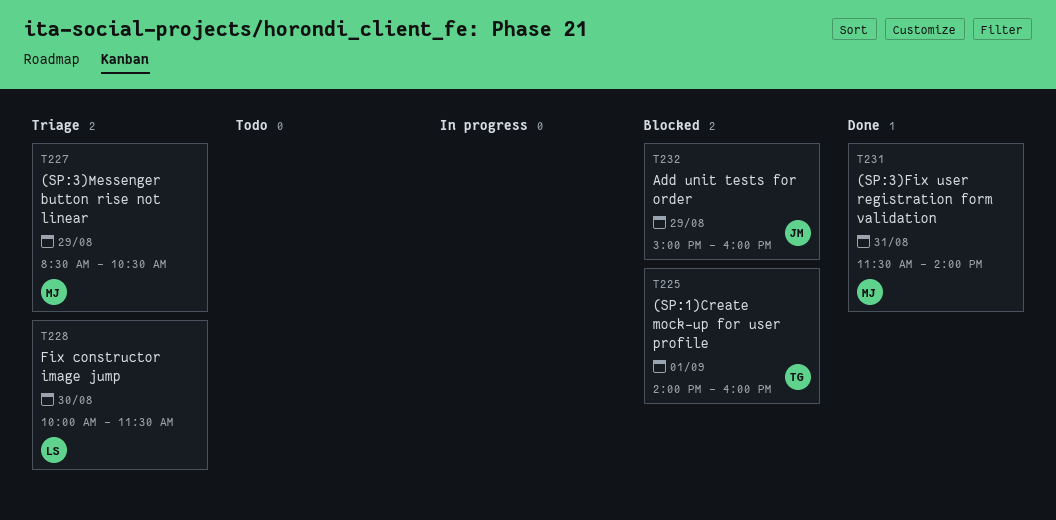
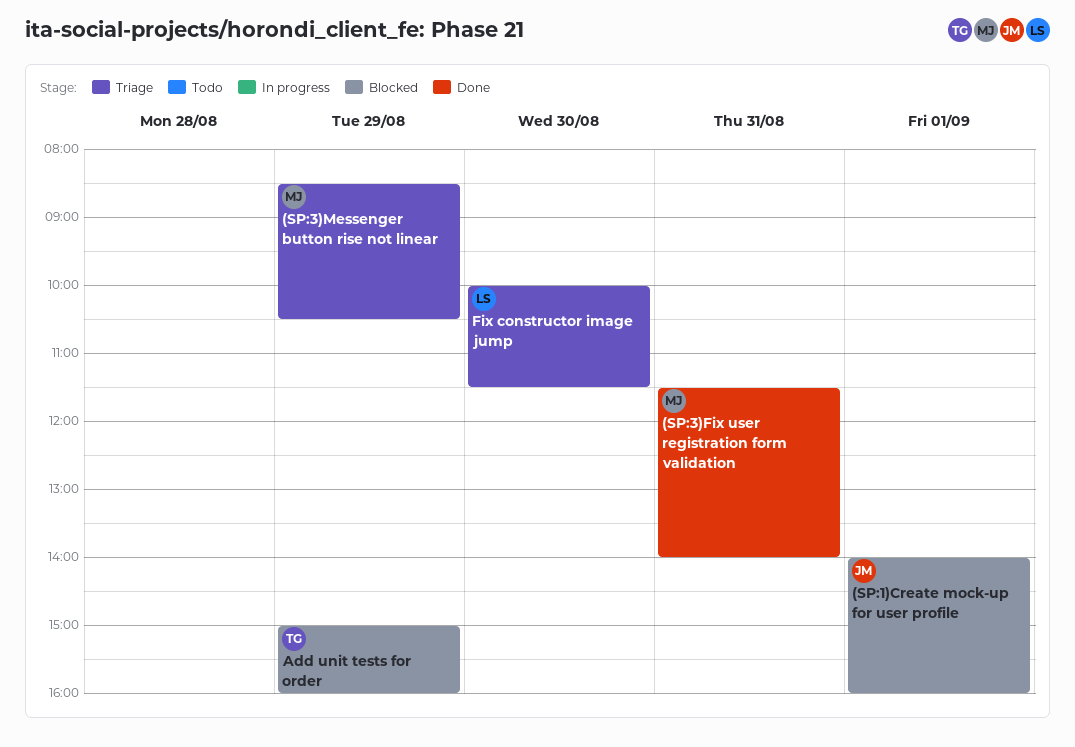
(SP:1)Create mock-up for user profile, owner: TG -> JM
Add unit tests for order, owner: JM -> TG

